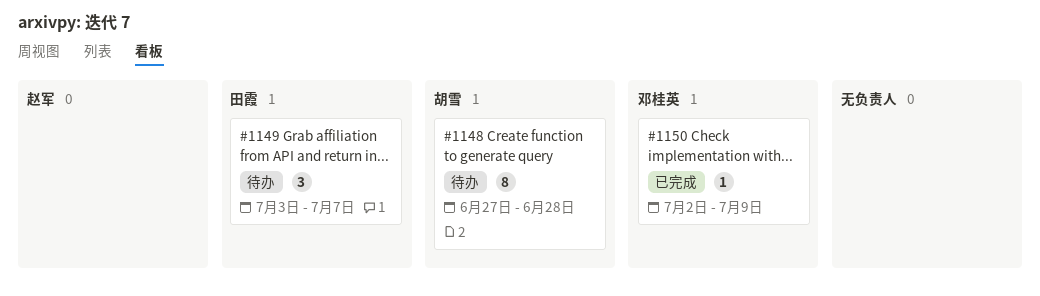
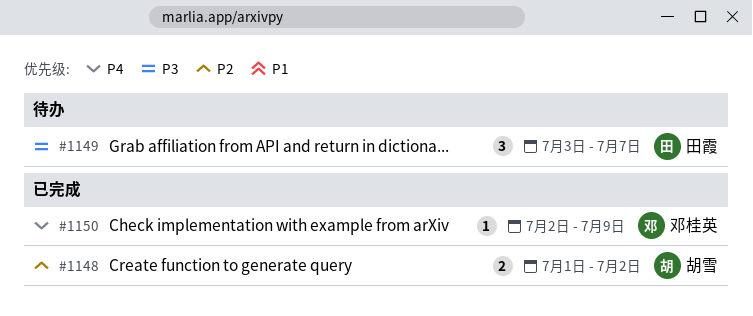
#1148, status: 待办 -> 已完成
#1148, estimate: 8 -> 2
#1148, start: Jun 27 -> Jul 1
#1148, due: Jun 28 -> Jul 2

